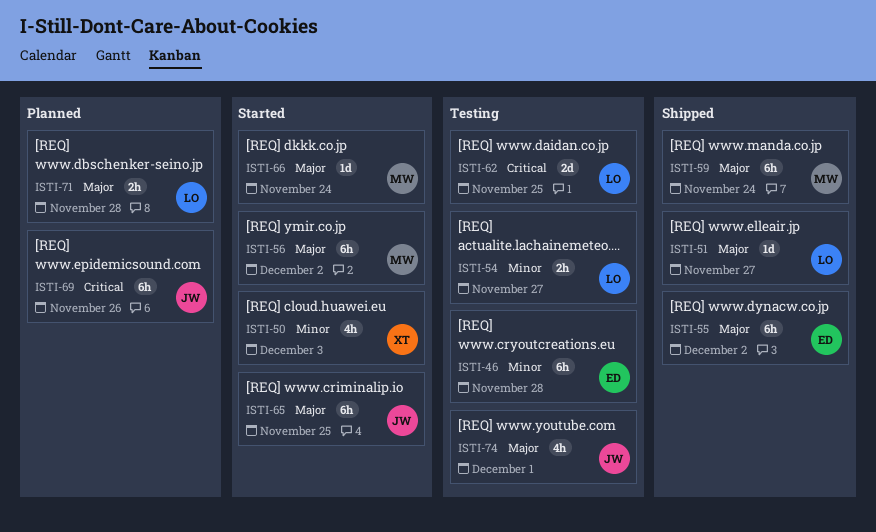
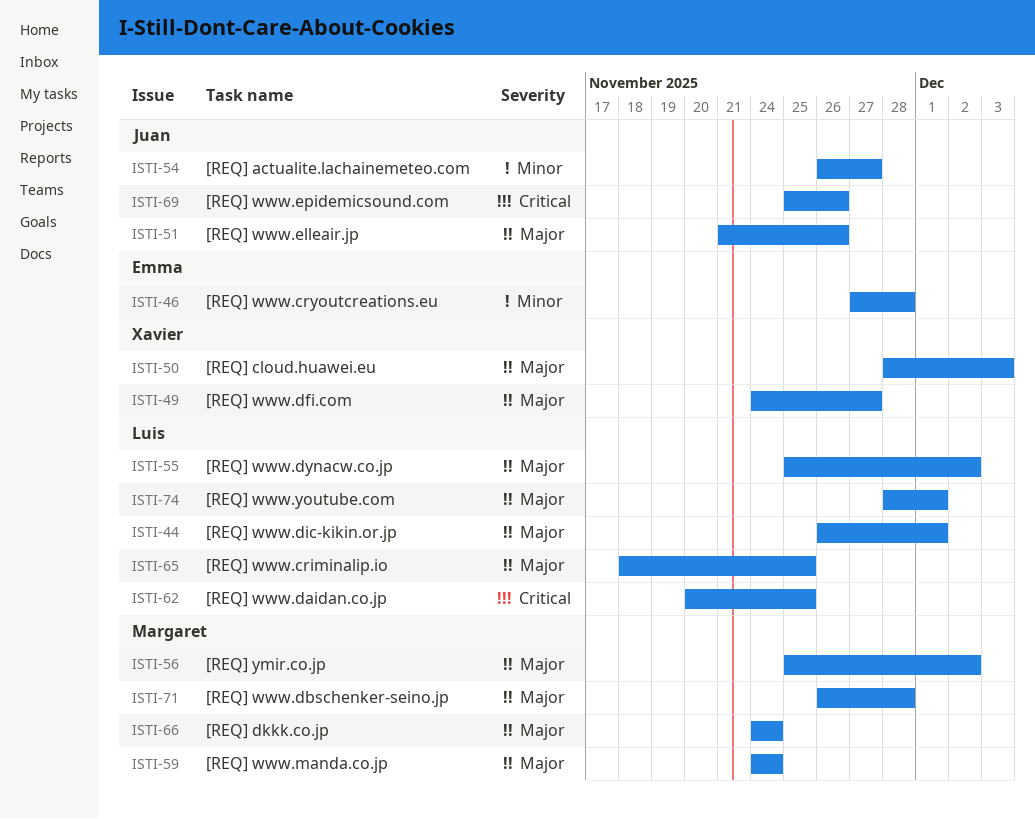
ISTI-44: none -> present
ISTI-49: none -> present
ISTI-50, priority: Minor -> Major
ISTI-51, owner: Luis -> Juan
ISTI-51, due: Nov 27 -> Nov 26
ISTI-54, owner: Luis -> Juan
ISTI-55, owner: Emma -> Luis
ISTI-65, owner: Juan -> Luis
ISTI-71, owner: Luis -> Margaret
ISTI-74, owner: Juan -> Luis

